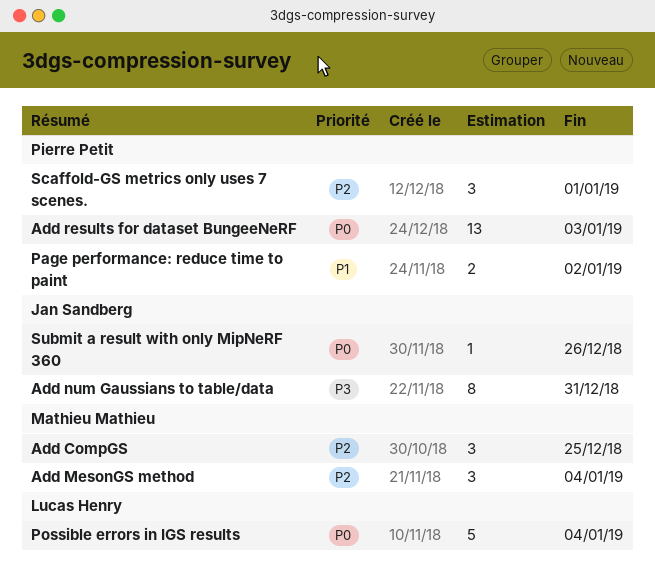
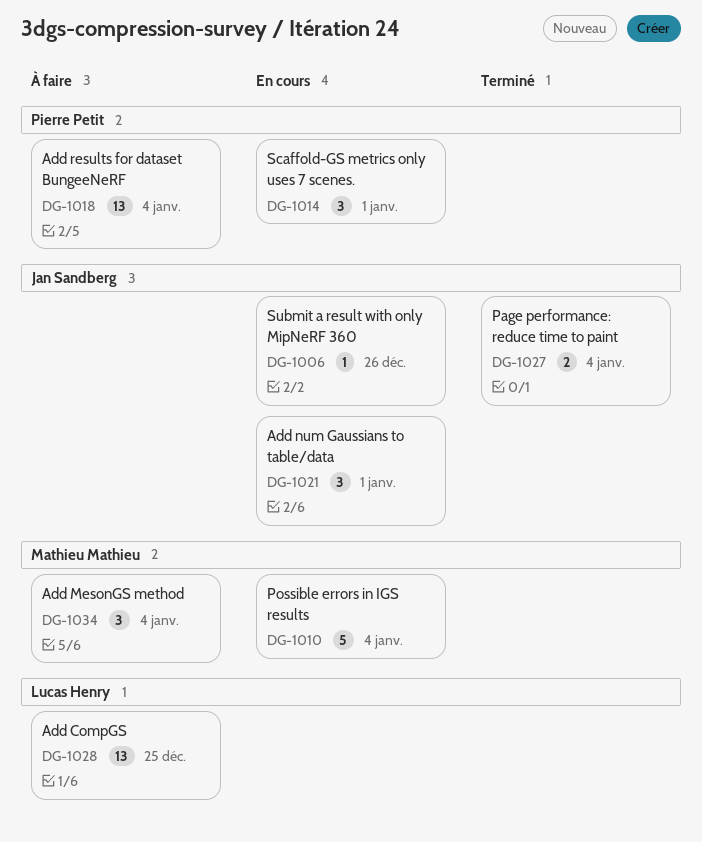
Add CompGS, owner: Mathieu Mathieu -> Lucas Henry
Add CompGS, estimate: 3 -> 13
Add num Gaussians to table/data, estimate: 8 -> 3
Add num Gaussians to table/data, due: Dec 31 -> Jan 1
Add results for dataset BungeeNeRF, due: Jan 3 -> Jan 4
Page performance: reduce time to paint, owner: Pierre Petit -> Jan Sandberg
Page performance: reduce time to paint, due: Jan 2 -> Jan 4
Possible errors in IGS results, owner: Lucas Henry -> Mathieu Mathieu

